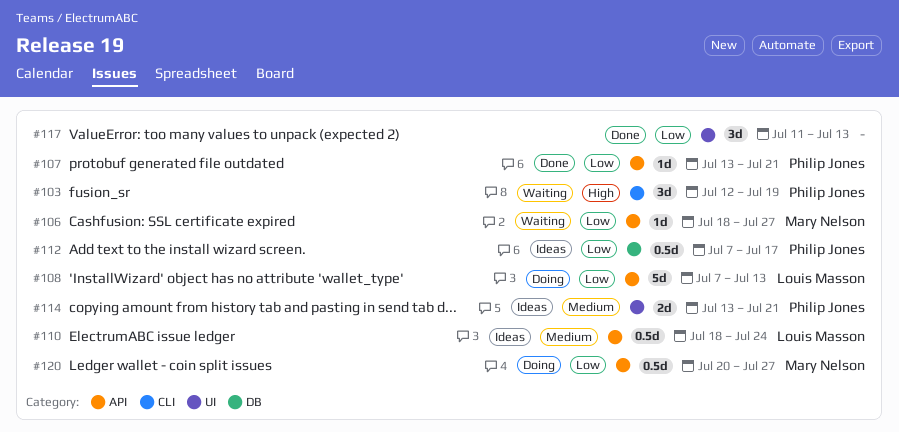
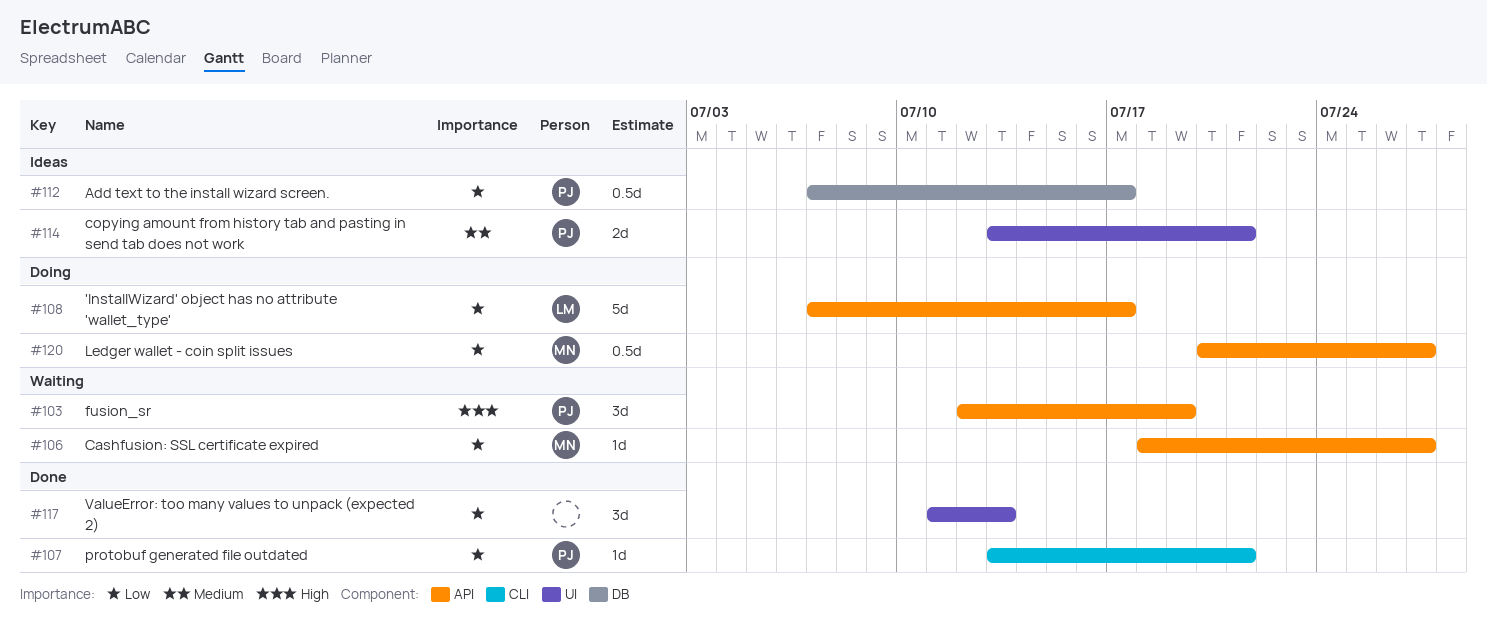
#103, label: CLI -> API
#107, label: API -> CLI
#108, due: Jul 13 -> Jul 17
#110: present -> none

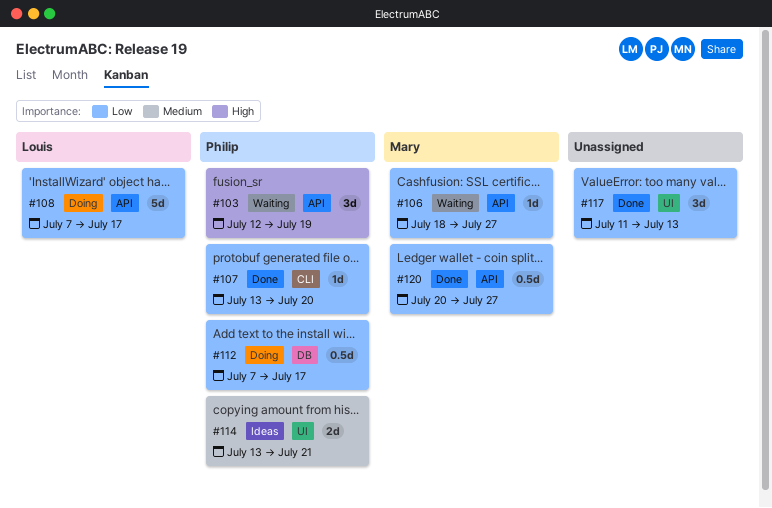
#107, due: Jul 21 -> Jul 20
#112, status: Ideas -> Doing
#120, status: Doing -> Done

